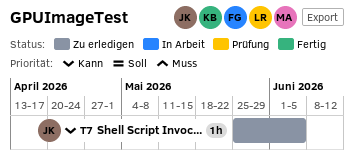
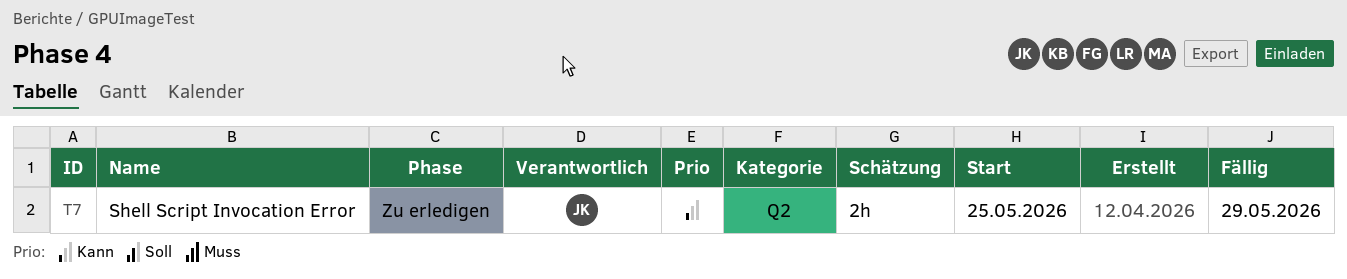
T7, estimate: 1h -> 2h
T7, due: Jun 5 -> May 29

